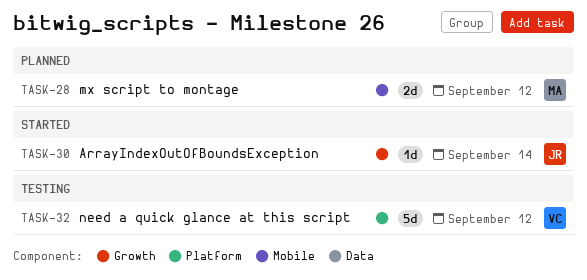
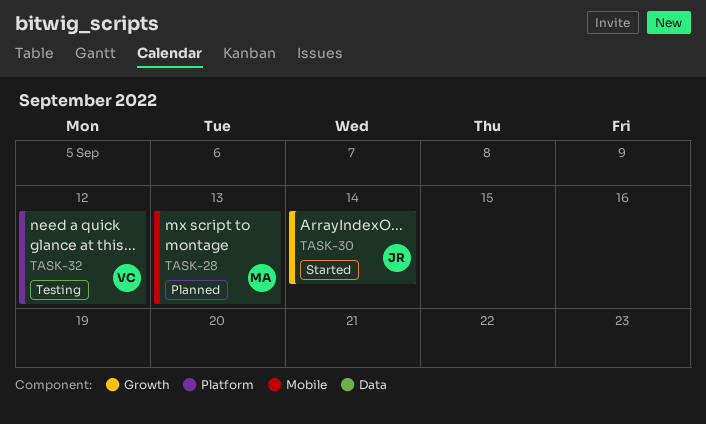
TASK-28, due: Sep 12 -> Sep 13

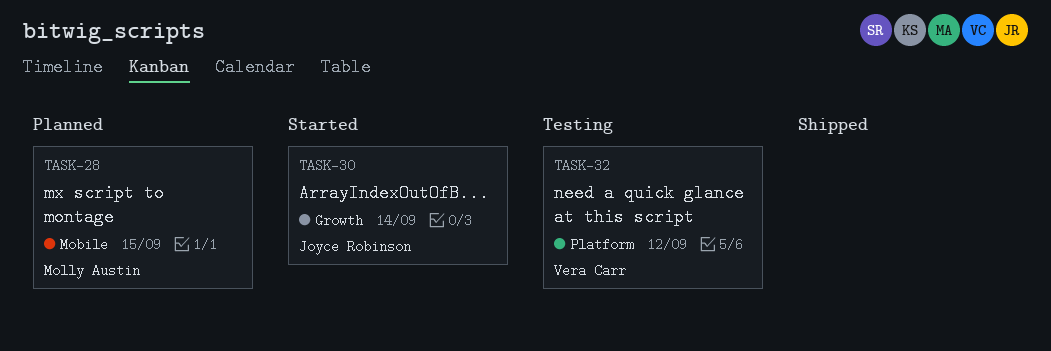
TASK-28, due: Sep 13 -> Sep 15

